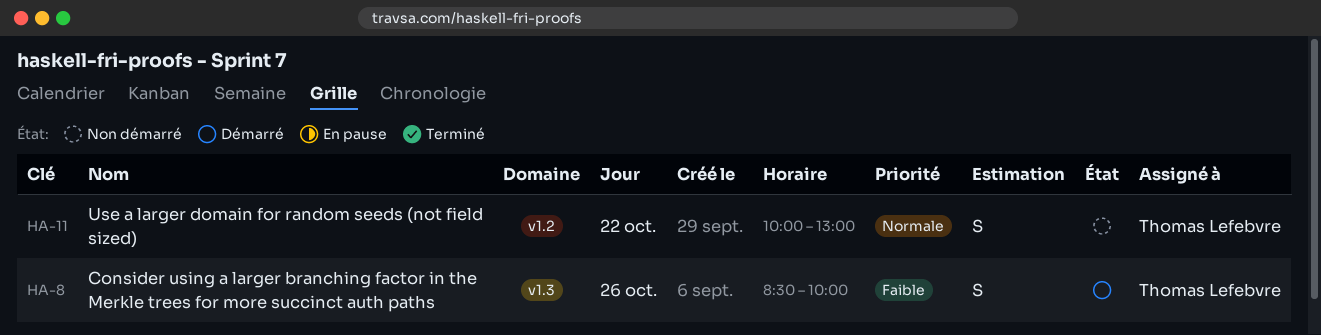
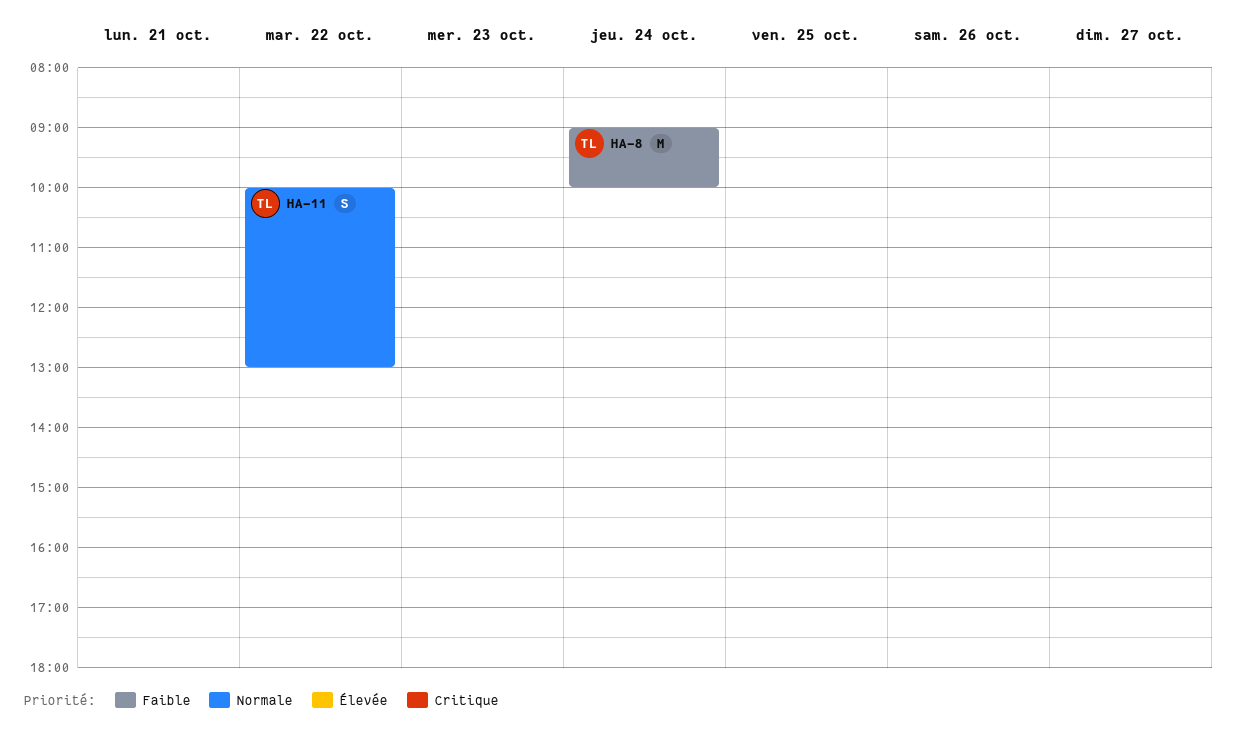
HA-8, estimate: S -> M
HA-8, day: Oct 26 -> Oct 24
HA-8, begins: 08:30 -> 09:00

